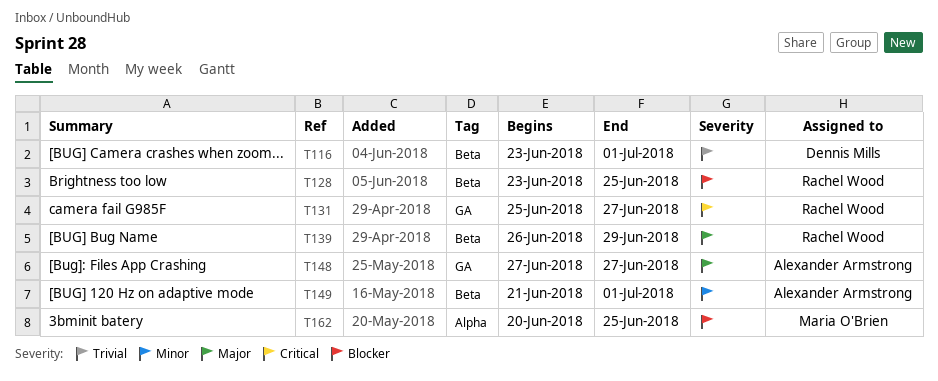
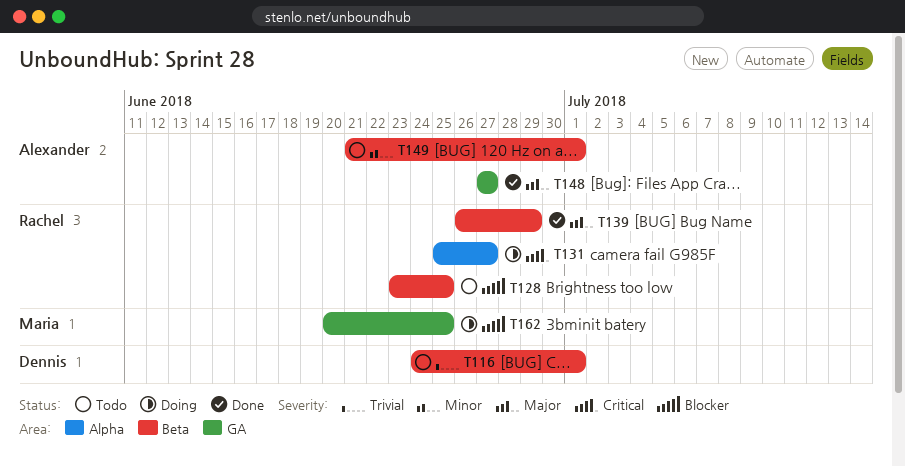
T116, start: Jun 23 -> Jun 24
T131, label: GA -> Alpha
T162, label: Alpha -> GA

